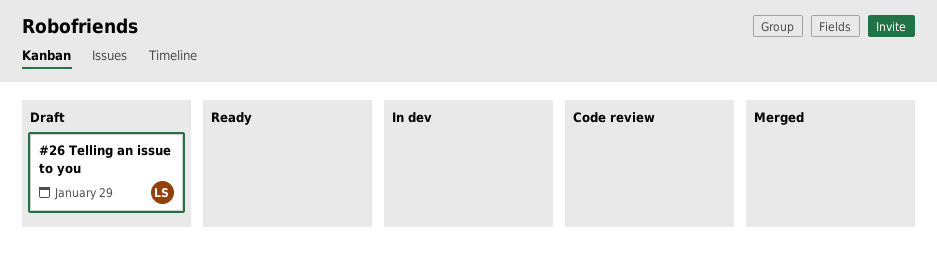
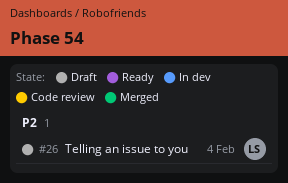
#26, due: Jan 29 -> Feb 4

